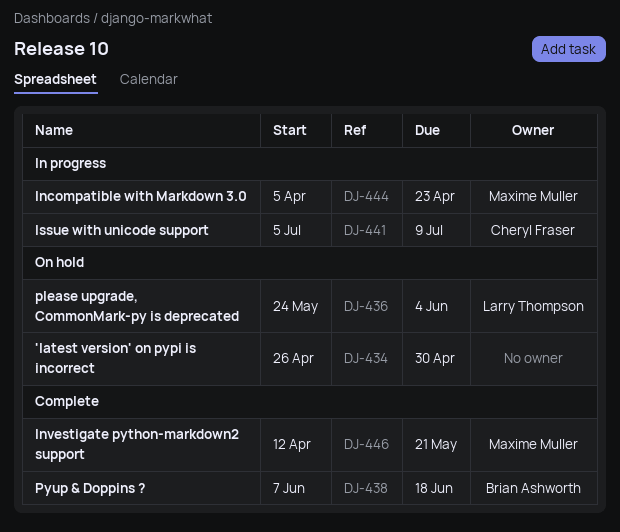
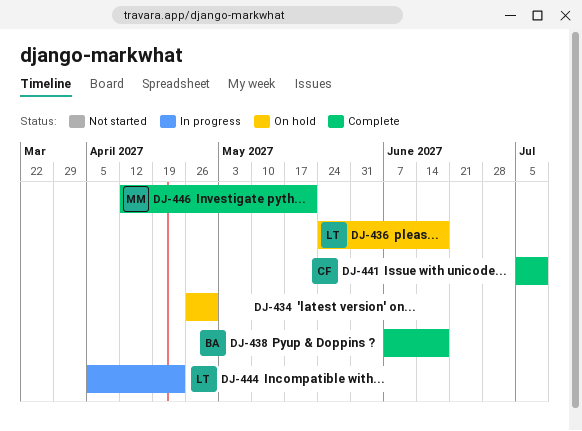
DJ-436, due: Jun 4 -> Jun 18
DJ-441, status: In progress -> Complete
DJ-444, owner: Maxime Muller -> Larry Thompson

